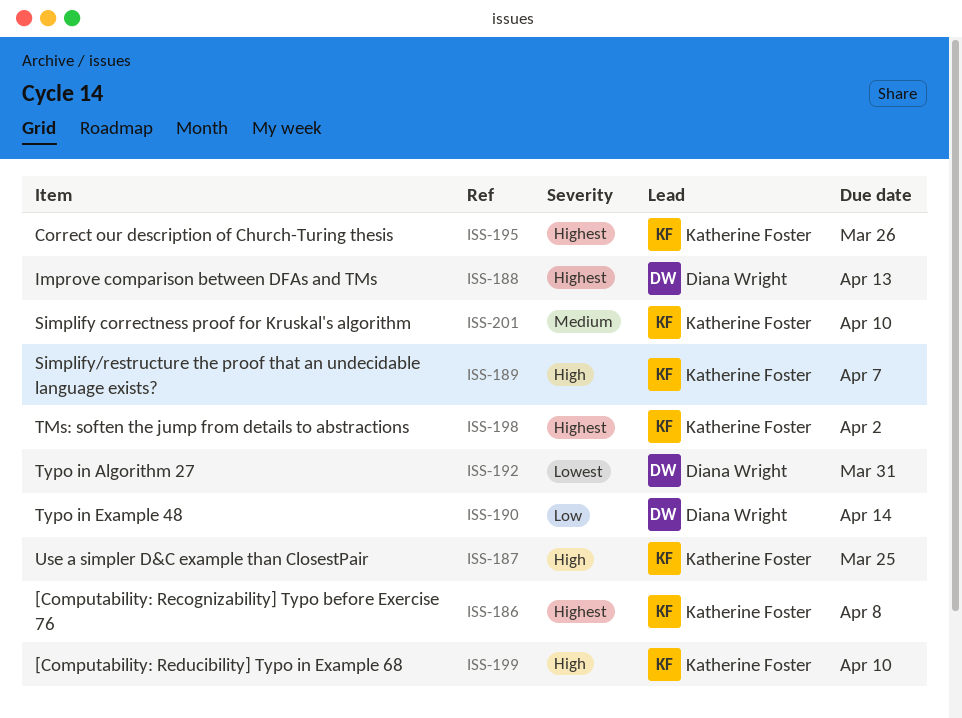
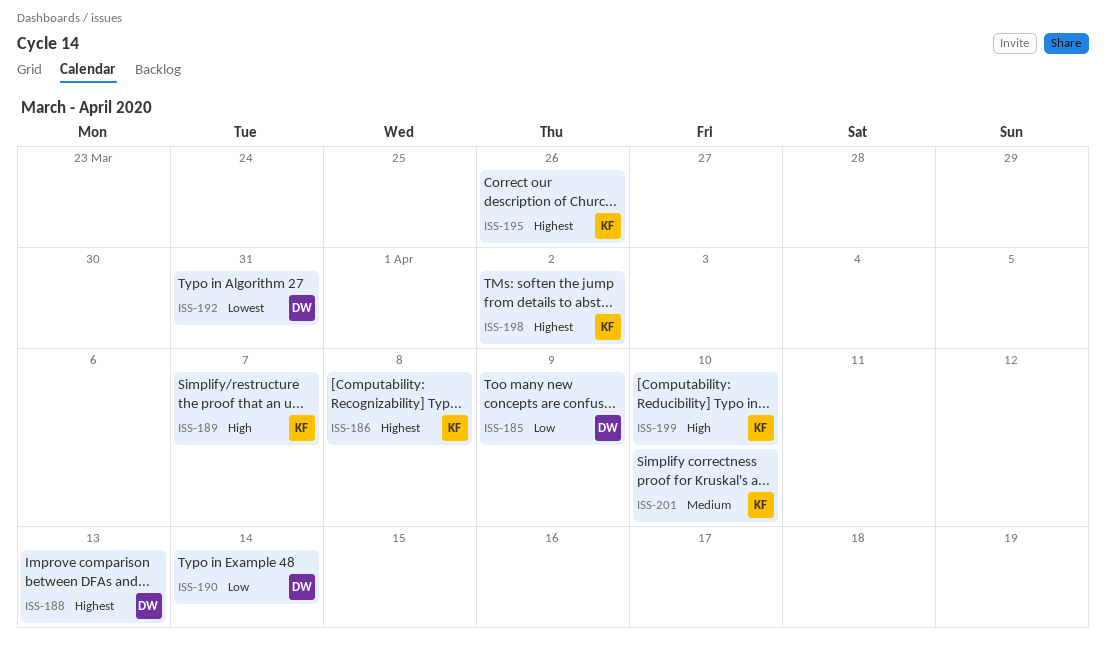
ISS-185: none -> present
ISS-187: present -> none

